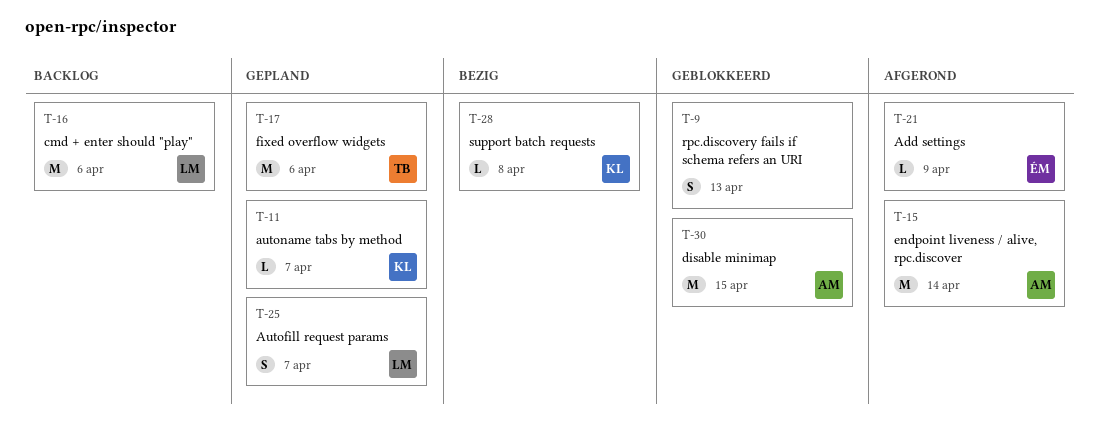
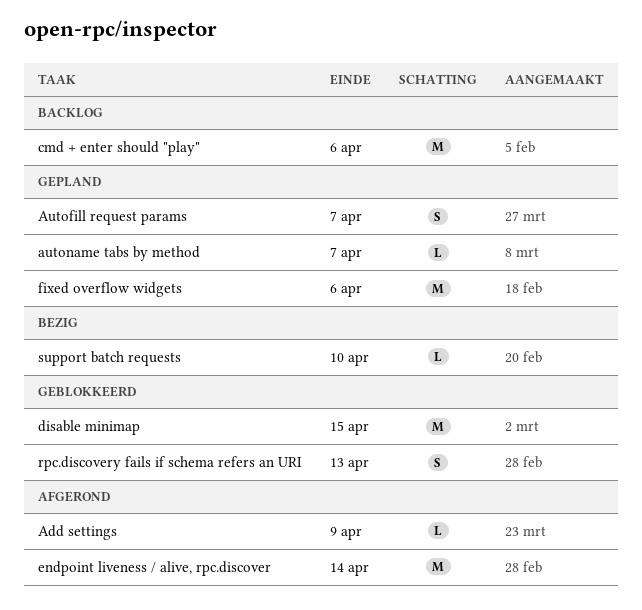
support batch requests, due: Apr 8 -> Apr 10

